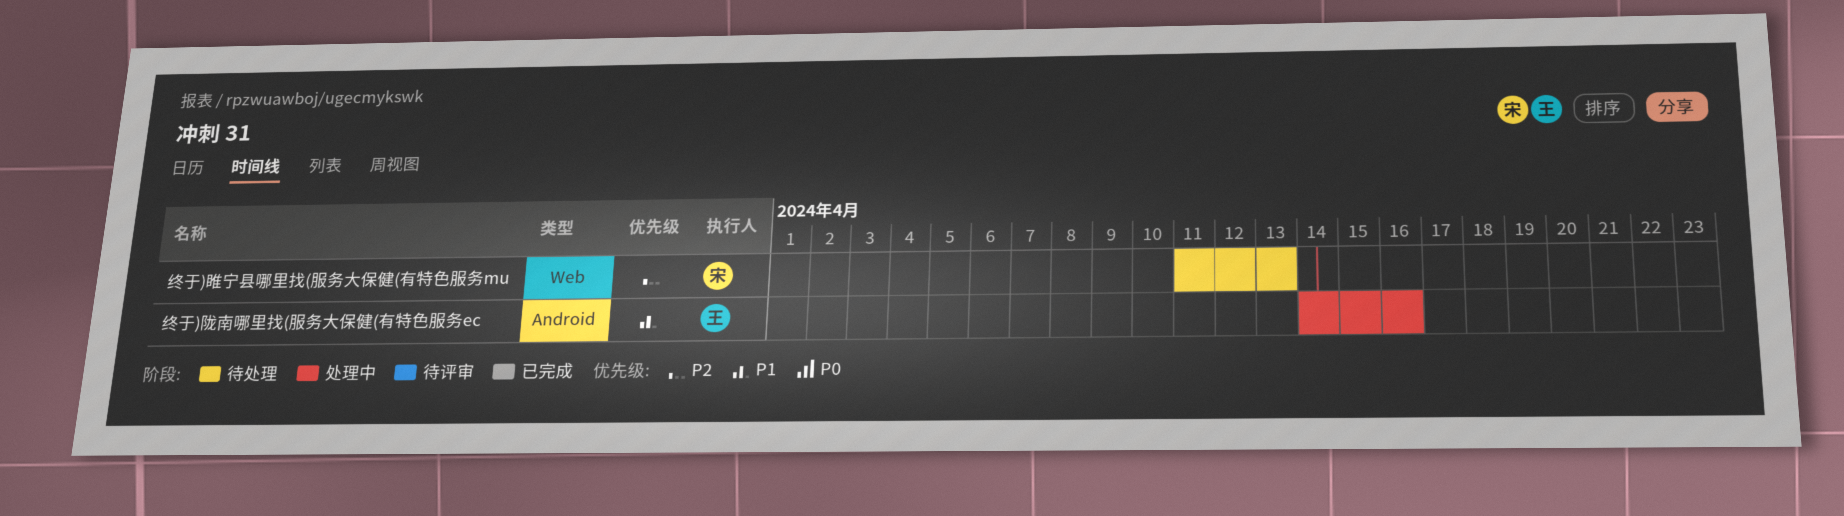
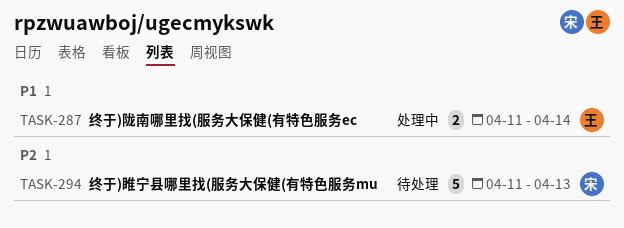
终于)陇南哪里找(服务大保健(有特色服务ec, start: Apr 14 -> Apr 11
终于)陇南哪里找(服务大保健(有特色服务ec, due: Apr 16 -> Apr 14

